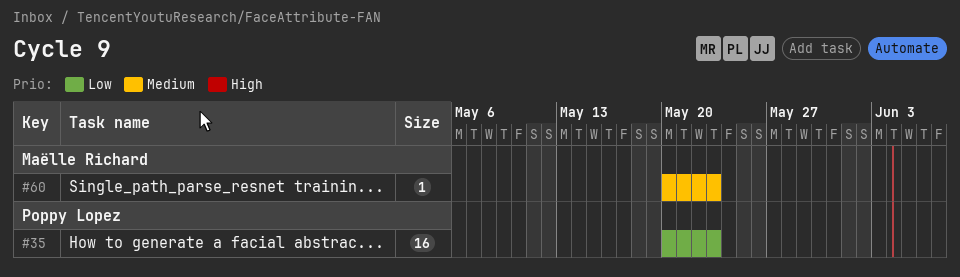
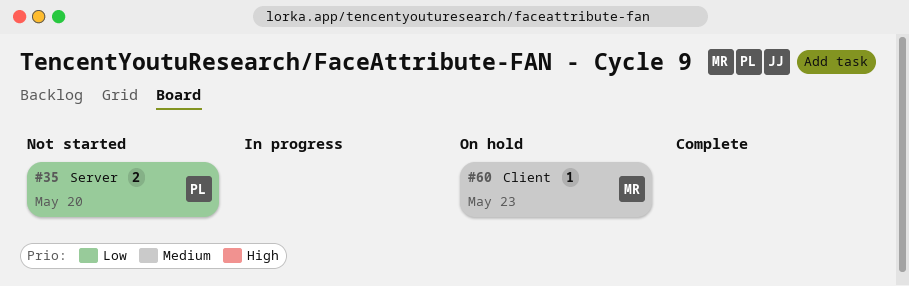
#35, estimate: 16 -> 2
#35, due: May 23 -> May 20

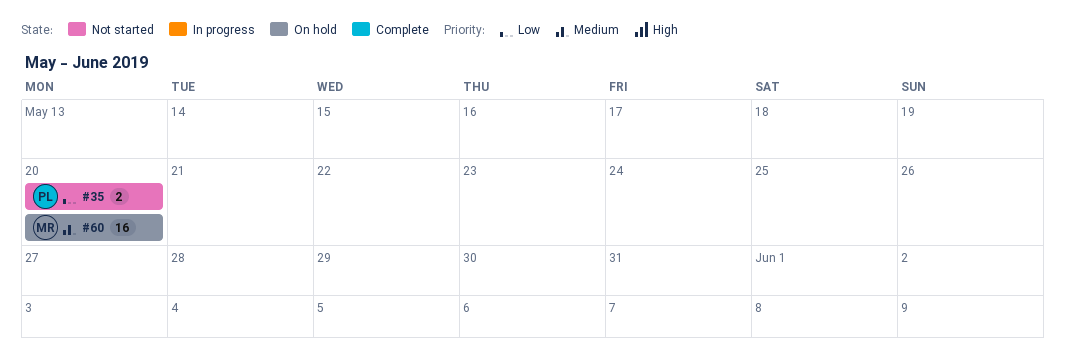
#60, estimate: 1 -> 16
#60, due: May 23 -> May 20

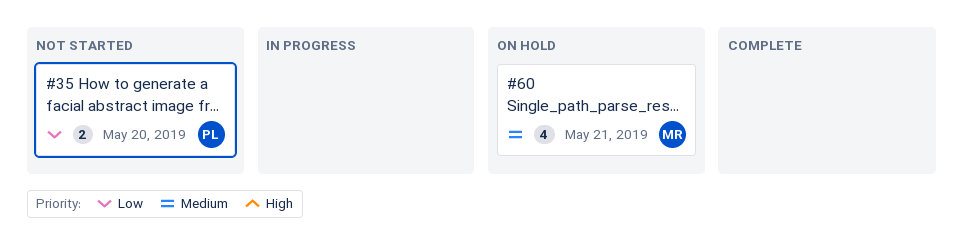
#60, estimate: 16 -> 4
#60, due: May 20 -> May 21

